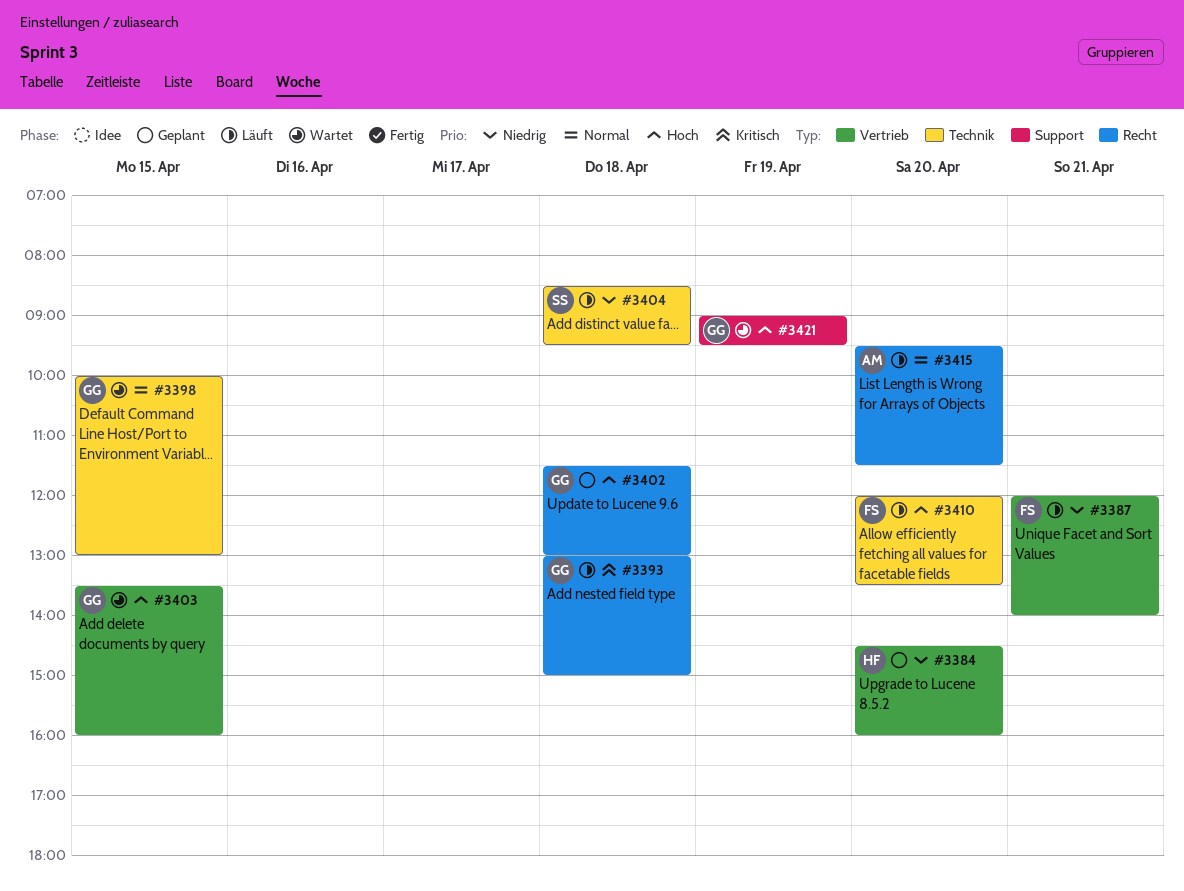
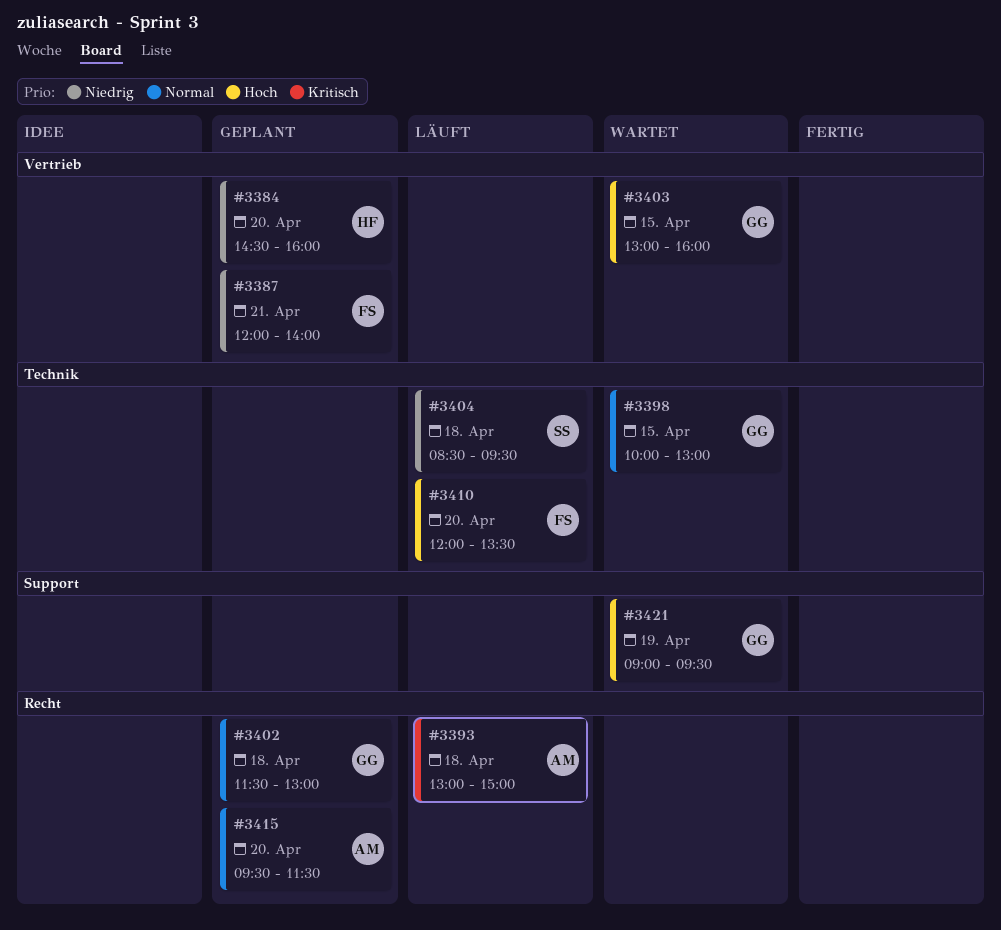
#3387, status: Läuft -> Geplant
#3393, owner: GG -> AM
#3402, priority: Hoch -> Normal
#3403, begins: 13:30 -> 13:00
#3415, status: Läuft -> Geplant

